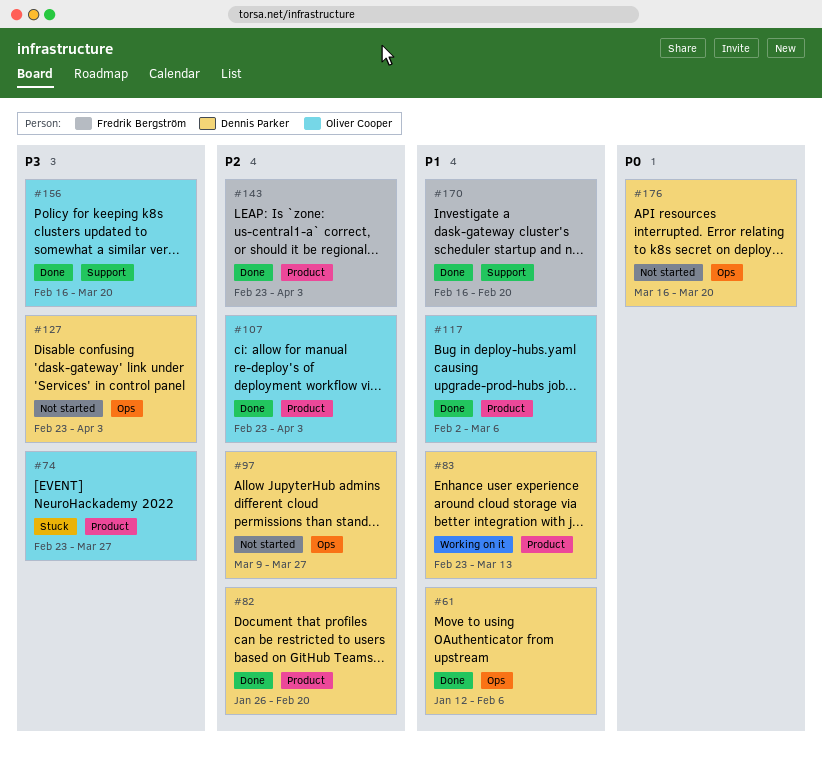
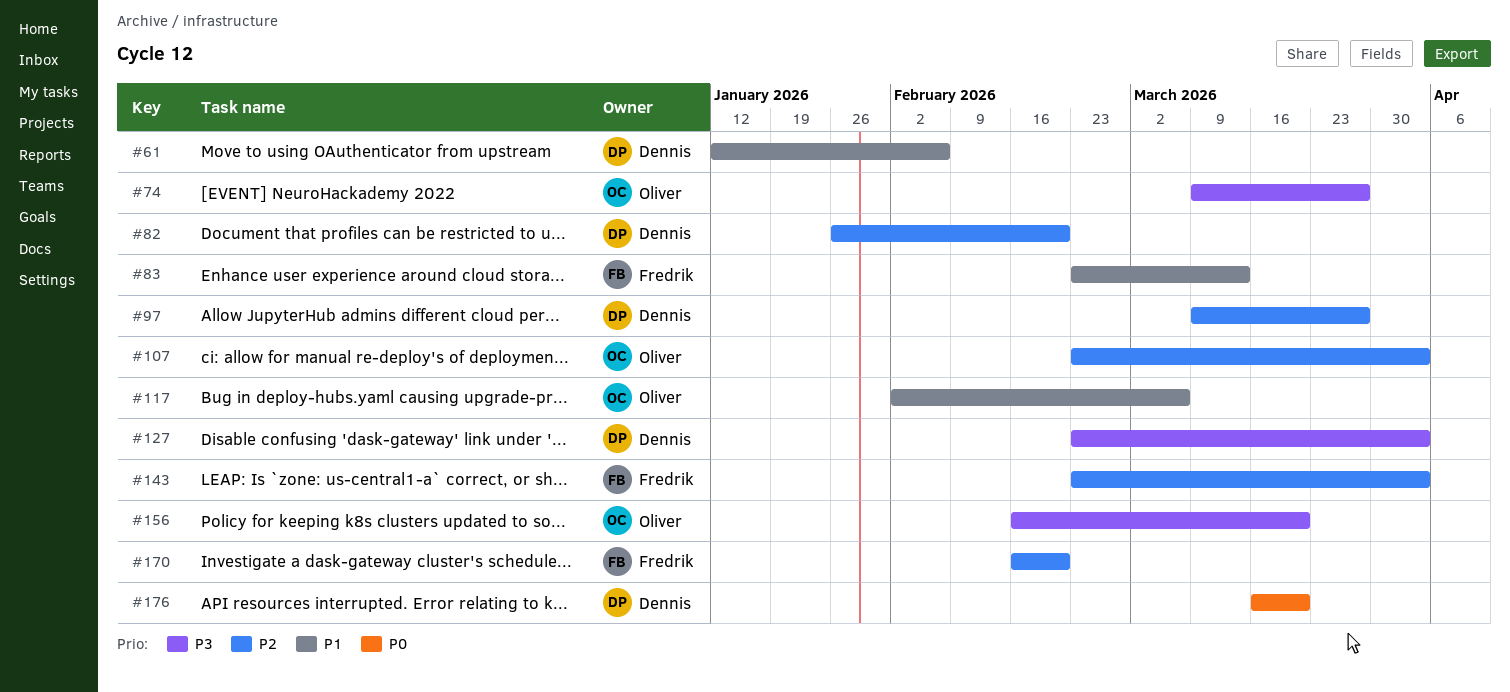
#74, start: Feb 23 -> Mar 9
#83, owner: Dennis Parker -> Fredrik Bergström
#170, priority: P1 -> P2

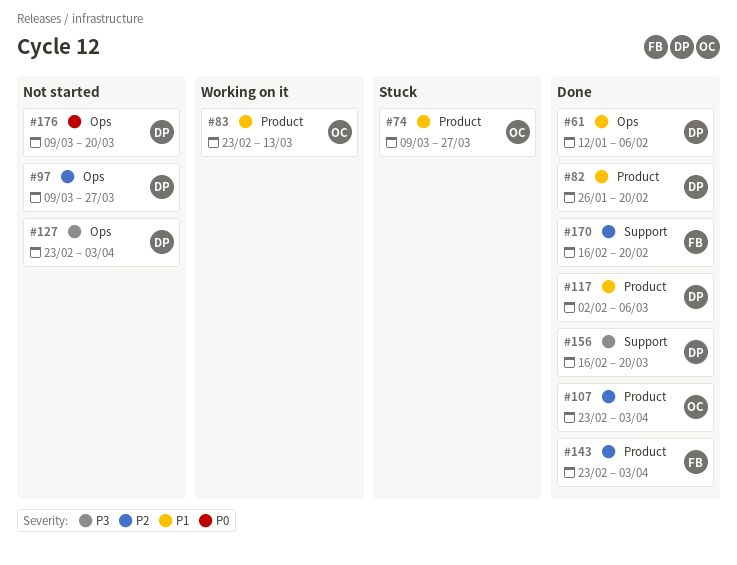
#74, priority: P3 -> P1
#82, priority: P2 -> P1
#83, owner: Fredrik -> Oliver
#117, owner: Oliver -> Dennis
#156, owner: Oliver -> Dennis
#176, start: Mar 16 -> Mar 9

